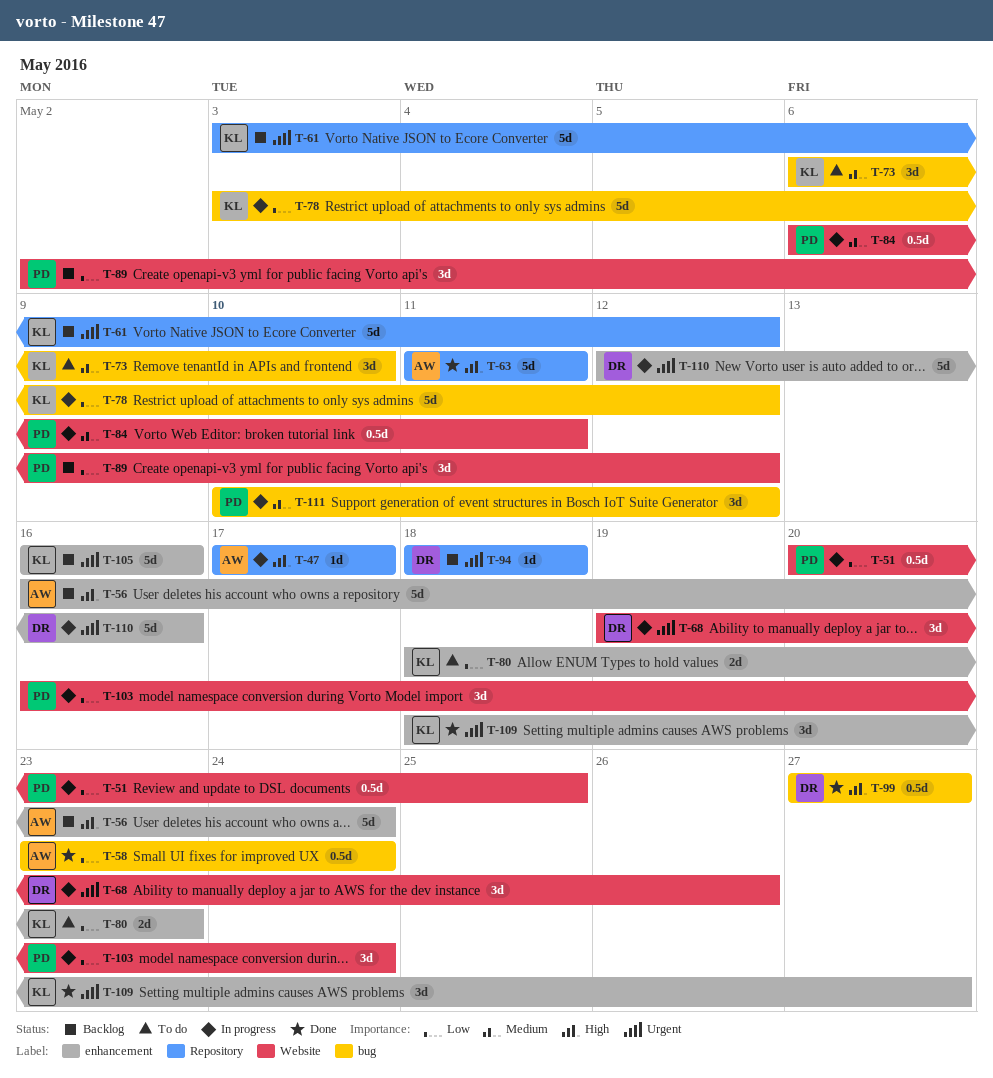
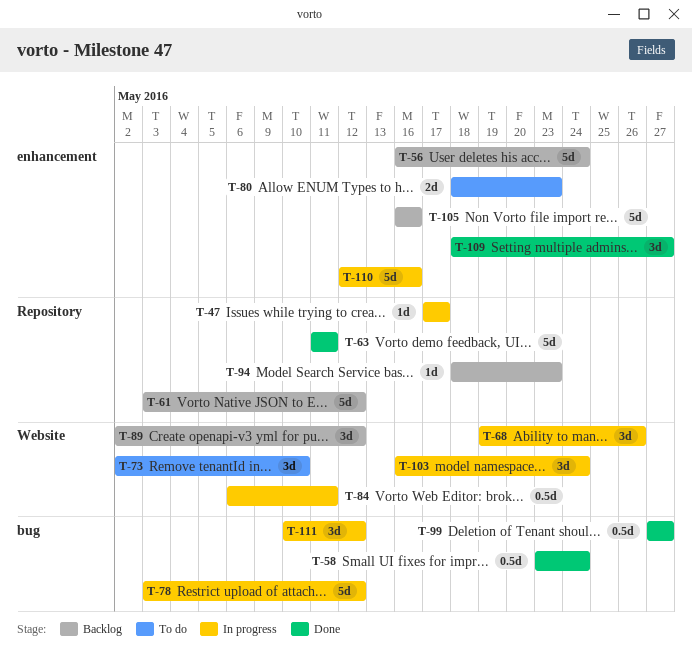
T-51: present -> none
T-73, label: bug -> Website
T-73, start: May 6 -> May 2
T-94, due: May 18 -> May 23

